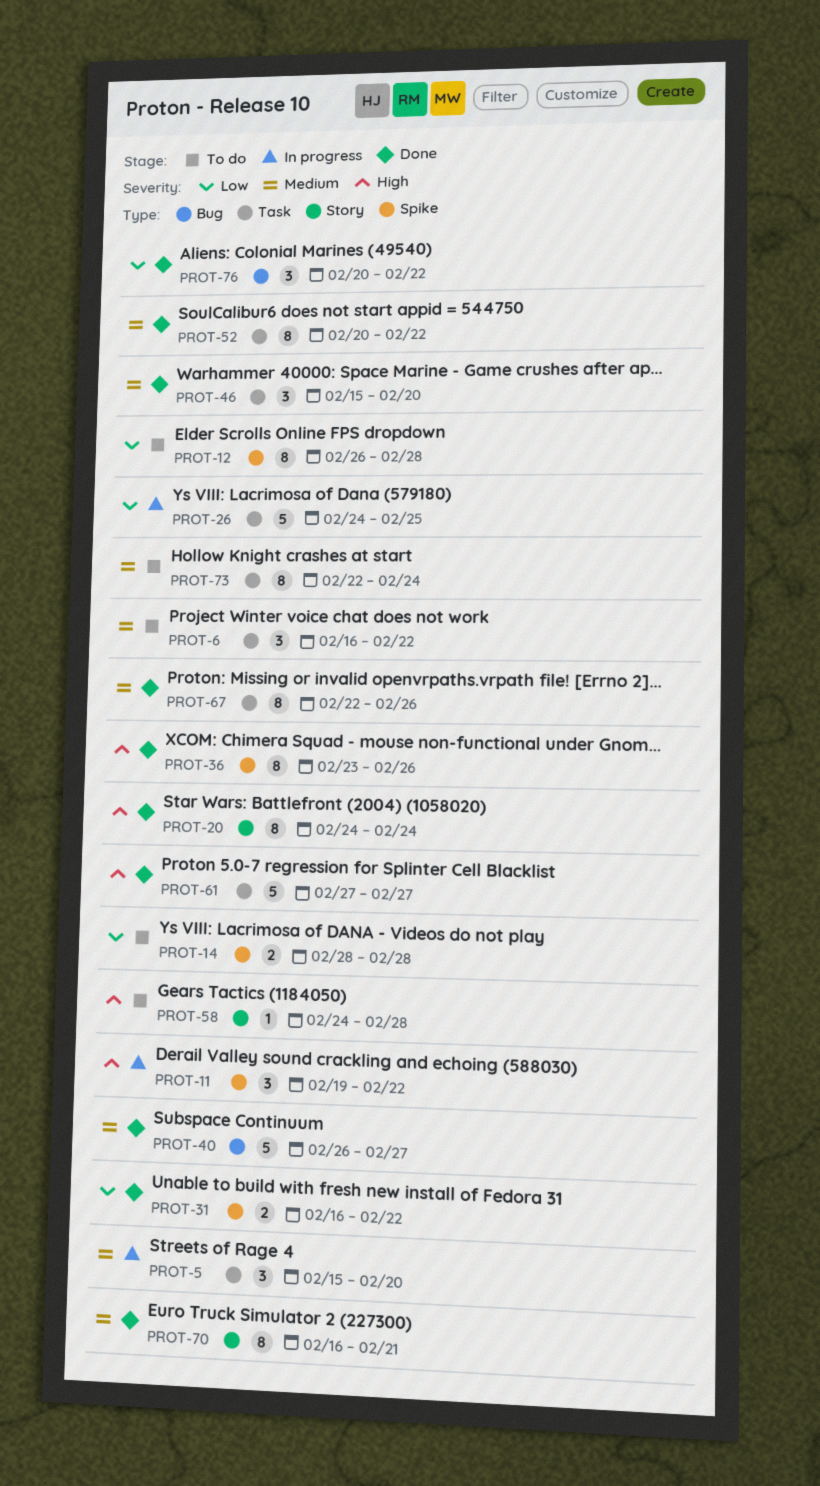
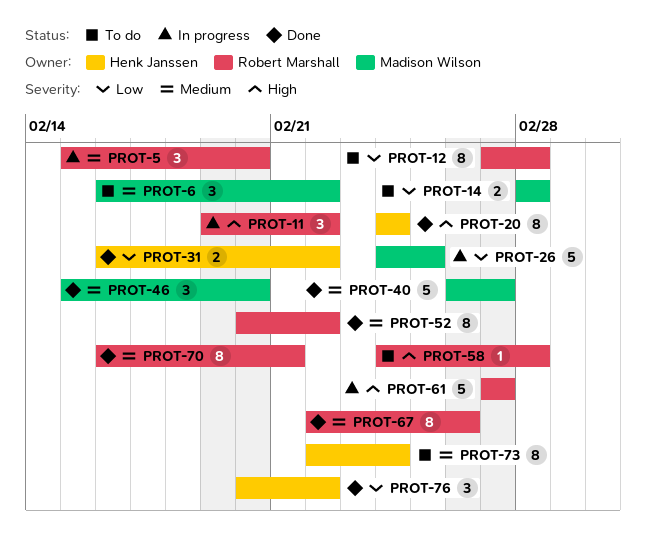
PROT-12, start: Feb 26 -> Feb 27
PROT-36: present -> none
PROT-61, status: Done -> In progress

